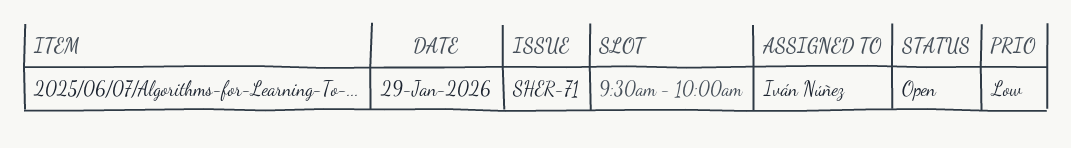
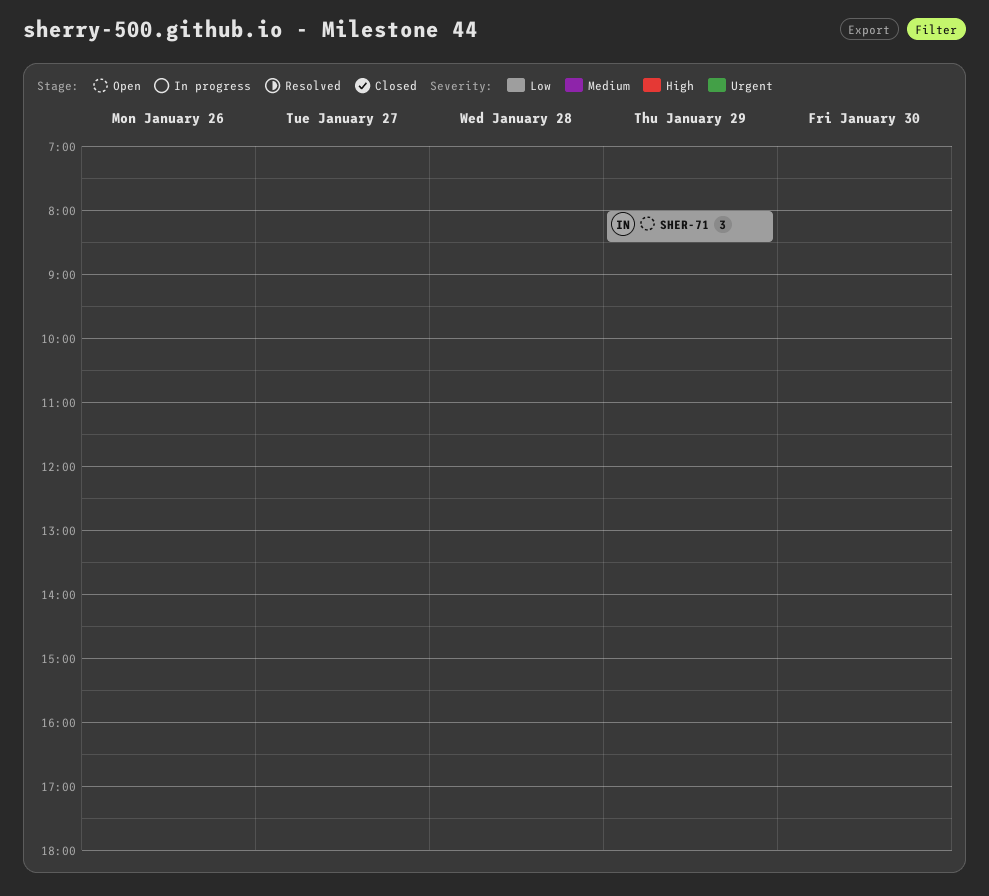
SHER-71, begins: 09:30 -> 08:00
SHER-71, ends: 10:00 -> 08:30

